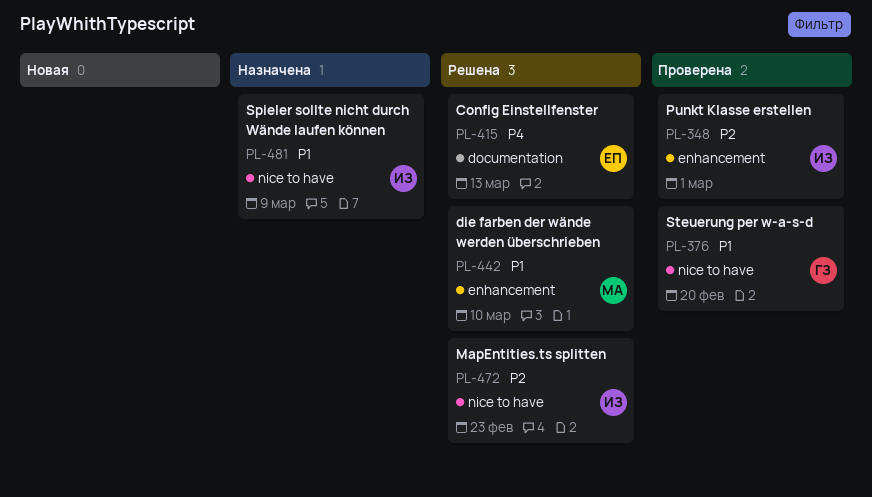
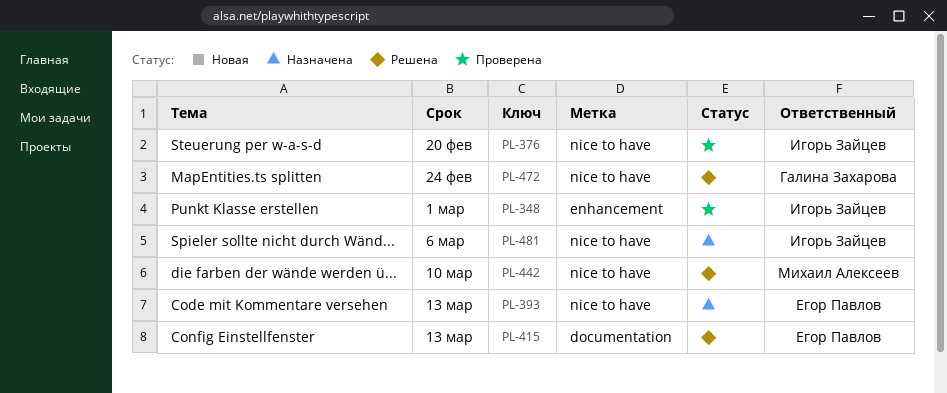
PL-376, owner: Галина Захарова -> Игорь Зайцев
PL-393: none -> present
PL-442, label: enhancement -> nice to have
PL-472, owner: Игорь Зайцев -> Галина Захарова
PL-472, due: Feb 23 -> Feb 24
PL-481, due: Mar 9 -> Mar 6

